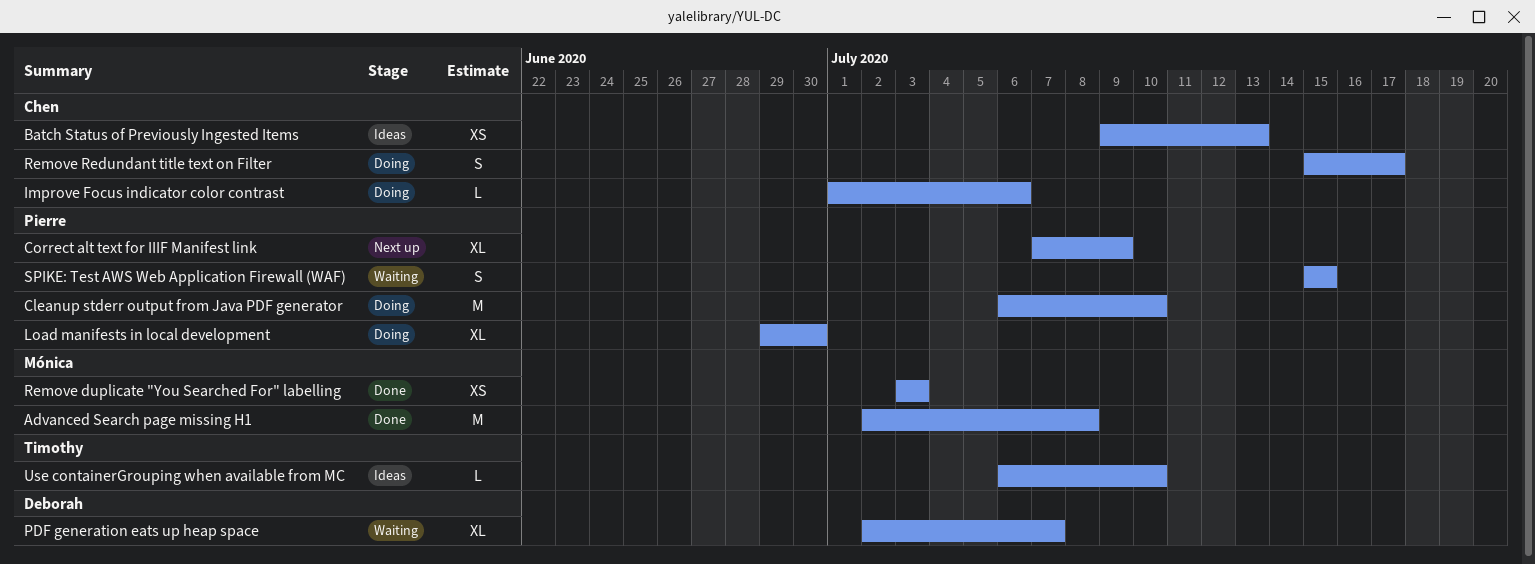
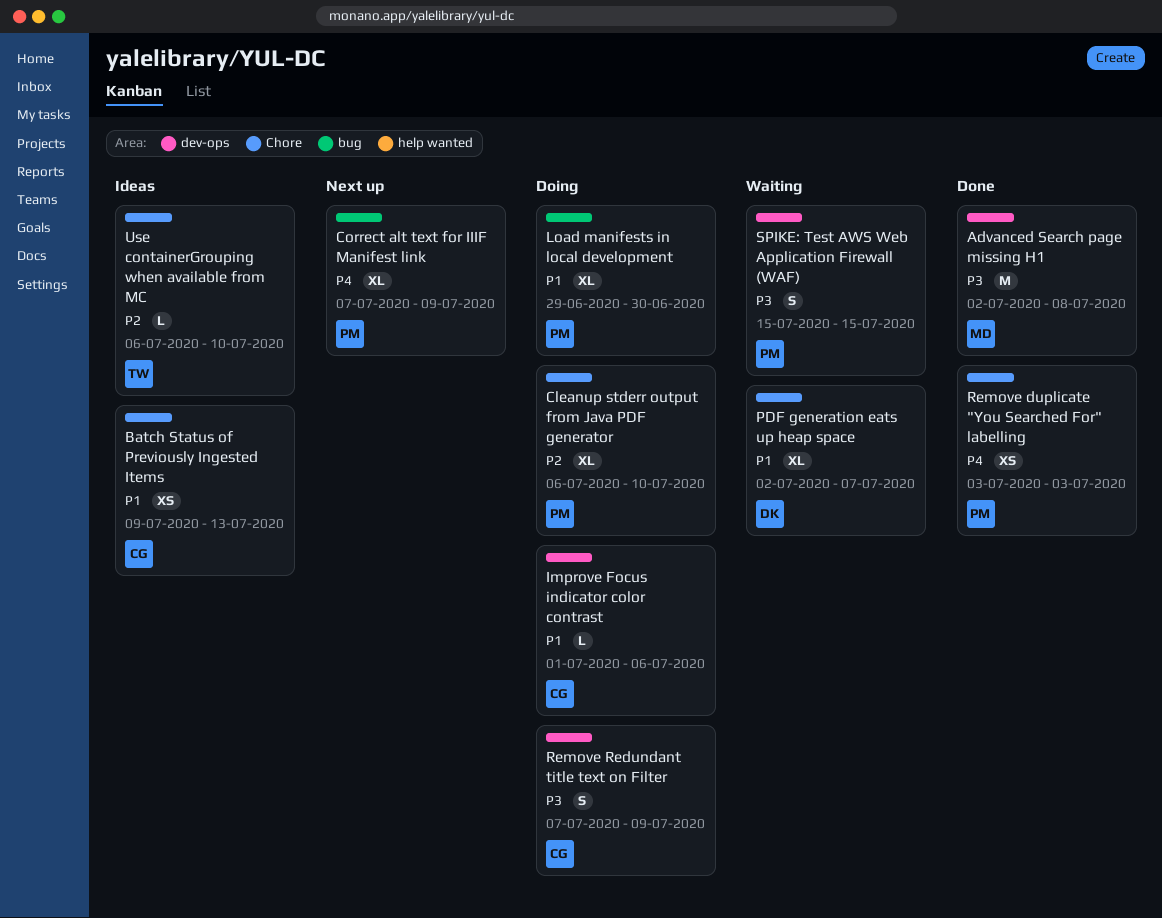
Cleanup stderr output from Java PDF generator, estimate: M -> XL
Remove duplicate "You Searched For" labelling, owner: Mónica -> Pierre
Remove Redundant title text on Filter, start: Jul 15 -> Jul 7
Remove Redundant title text on Filter, due: Jul 17 -> Jul 9

